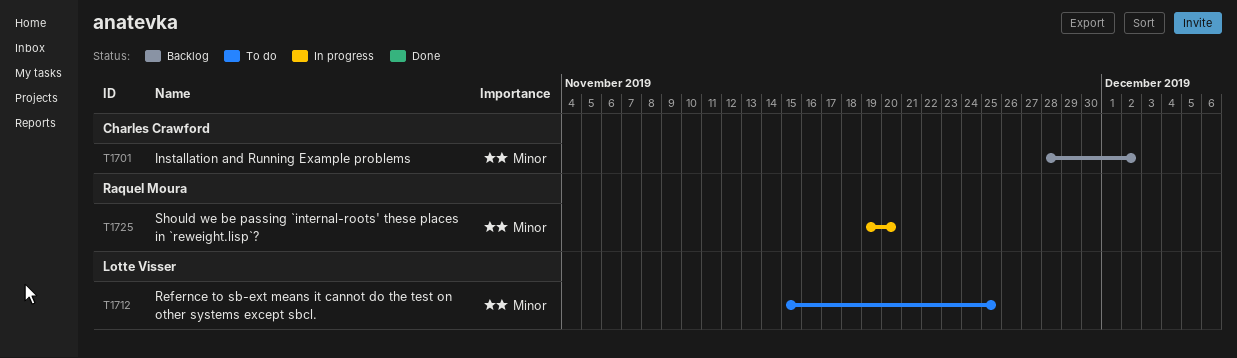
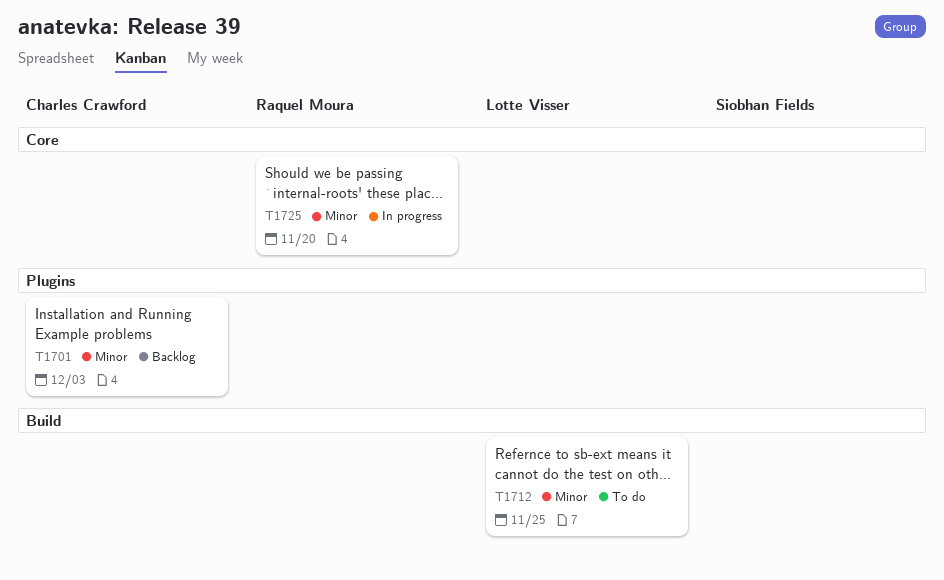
T1701, due: Dec 2 -> Dec 3

